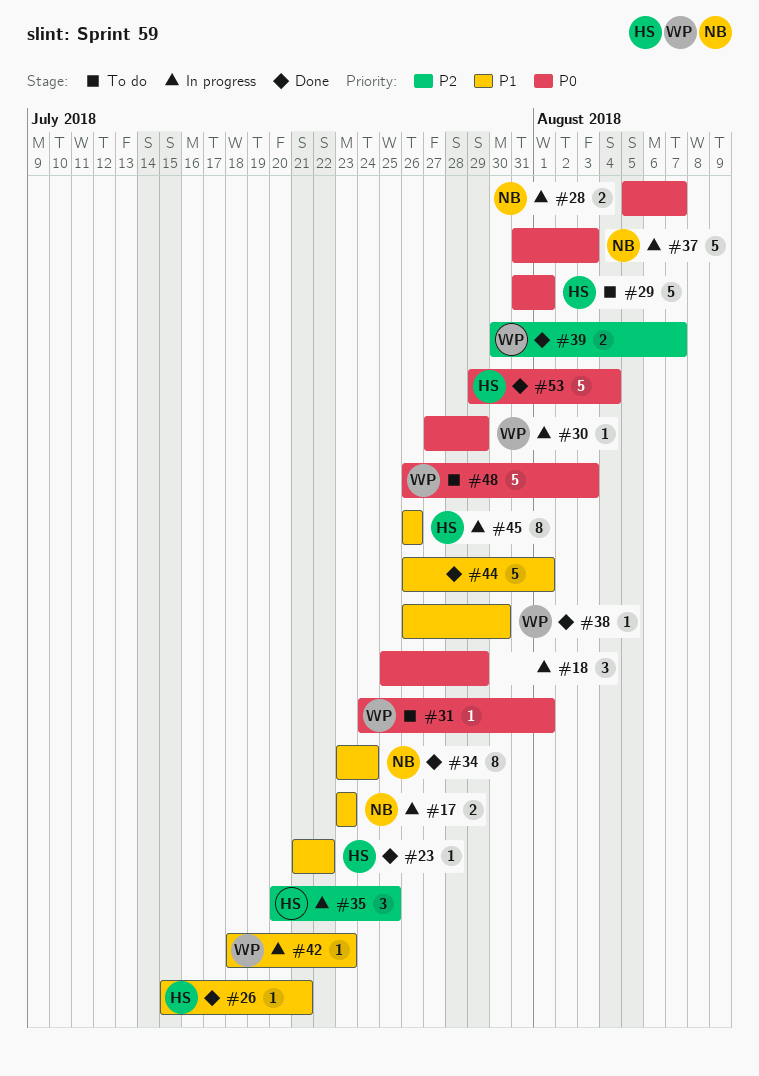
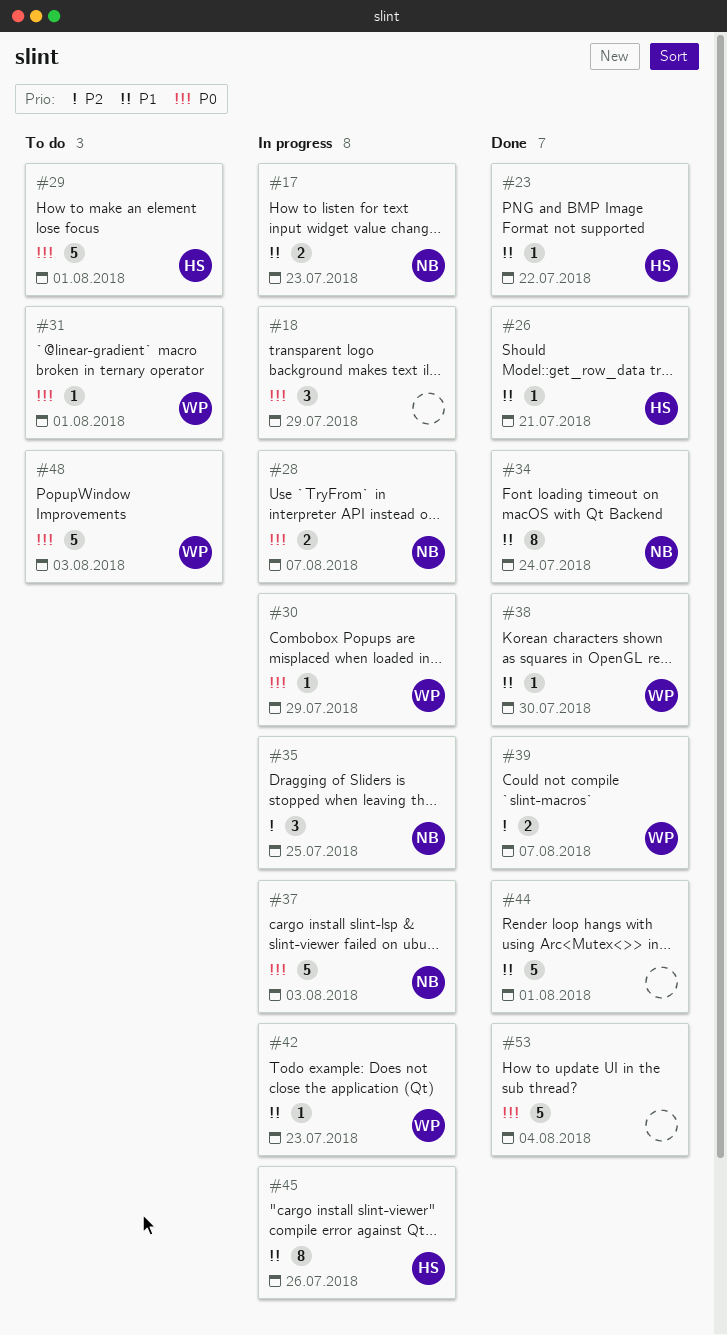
#35, owner: HS -> NB
#53, owner: HS -> none

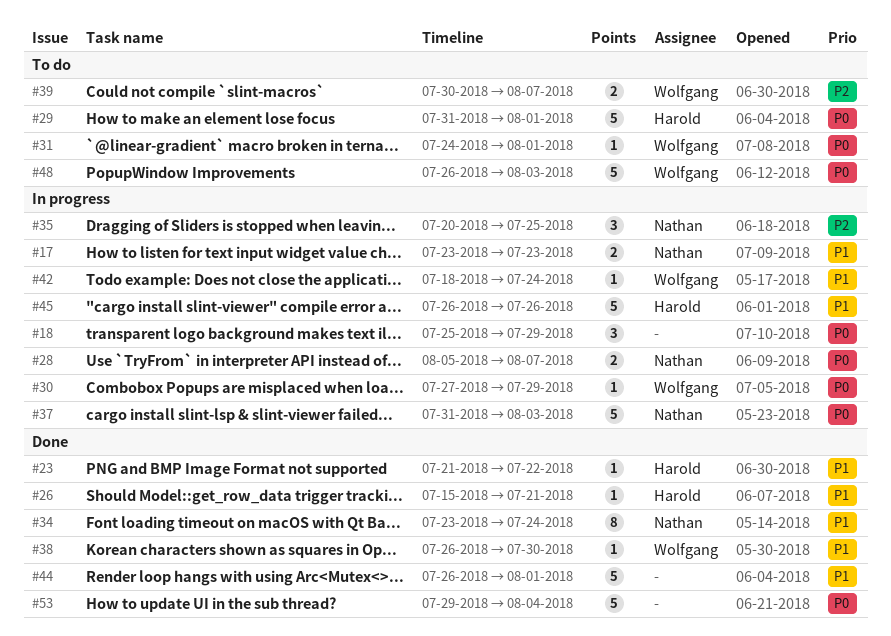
#39, status: Done -> To do
#42, due: Jul 23 -> Jul 24
#45, estimate: 8 -> 5

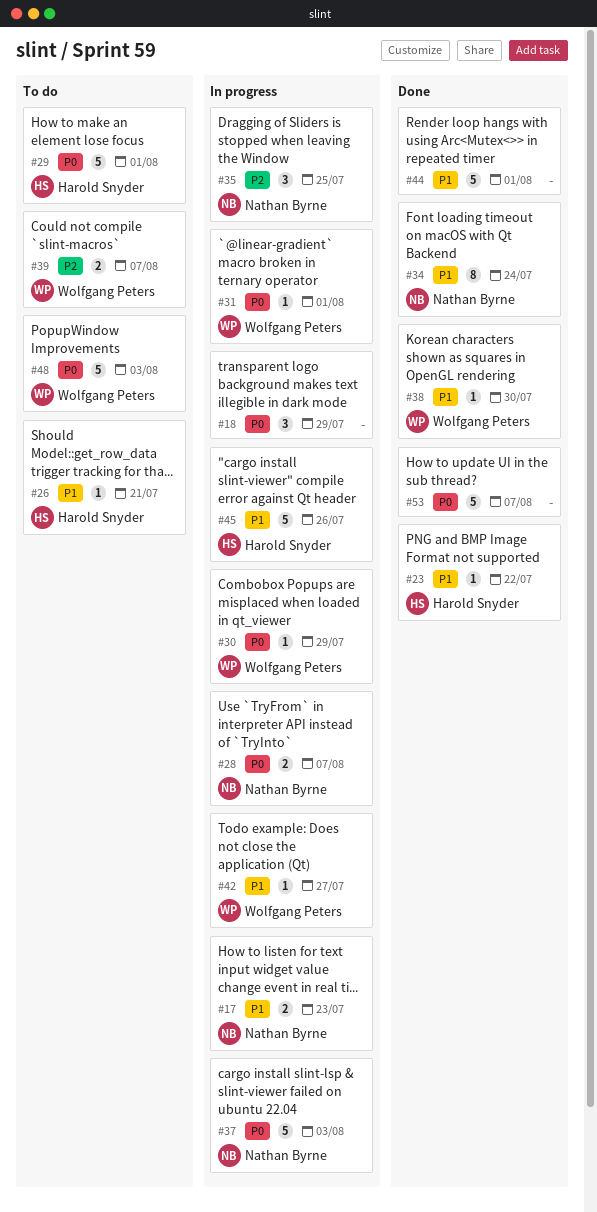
#26, status: Done -> To do
#31, status: To do -> In progress
#42, due: Jul 24 -> Jul 27
#53, due: Aug 4 -> Aug 7

